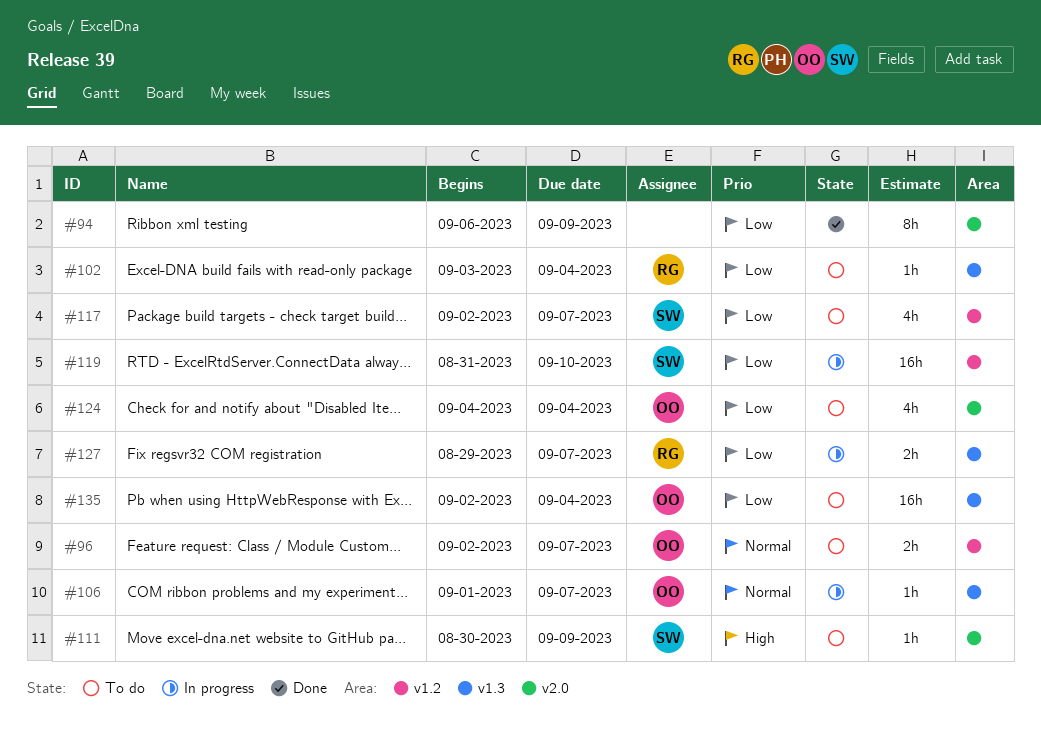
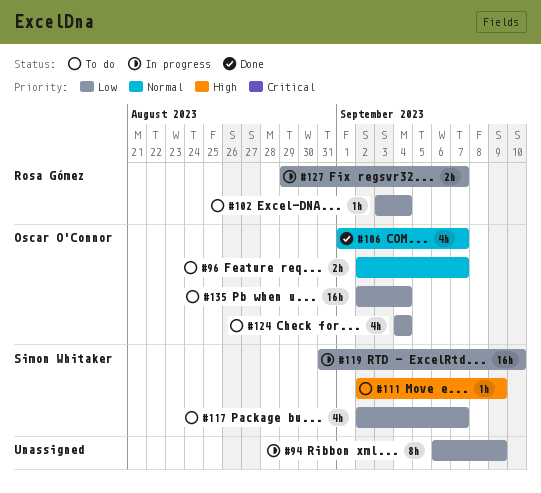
#94, status: Done -> In progress
#106, status: In progress -> Done
#106, estimate: 1h -> 4h
#111, start: Aug 30 -> Sep 2

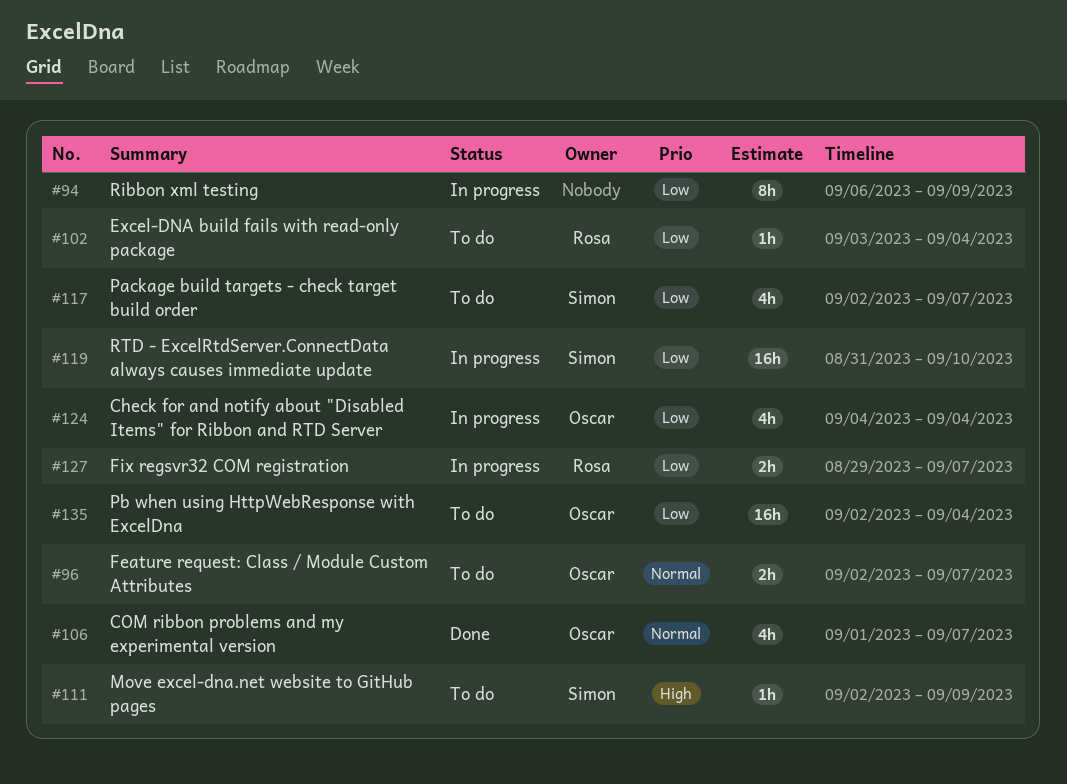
#124, status: To do -> In progress

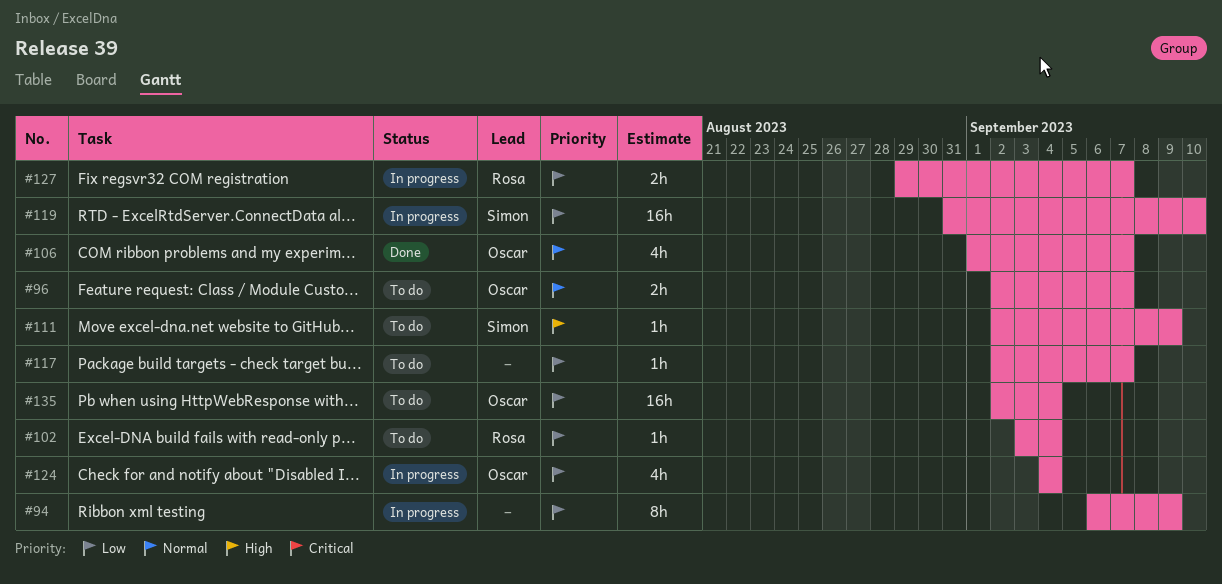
#117, owner: Simon -> none
#117, estimate: 4h -> 1h

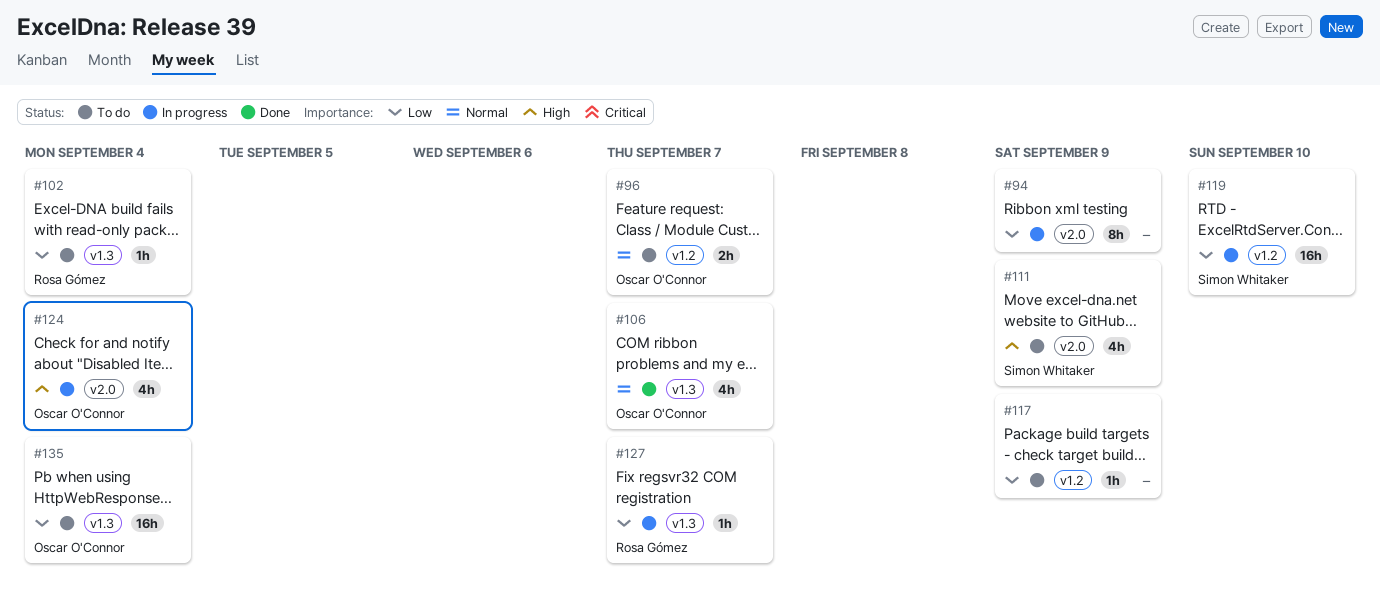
#111, estimate: 1h -> 4h
#117, due: Sep 7 -> Sep 9
#124, priority: Low -> High
#127, estimate: 2h -> 1h

